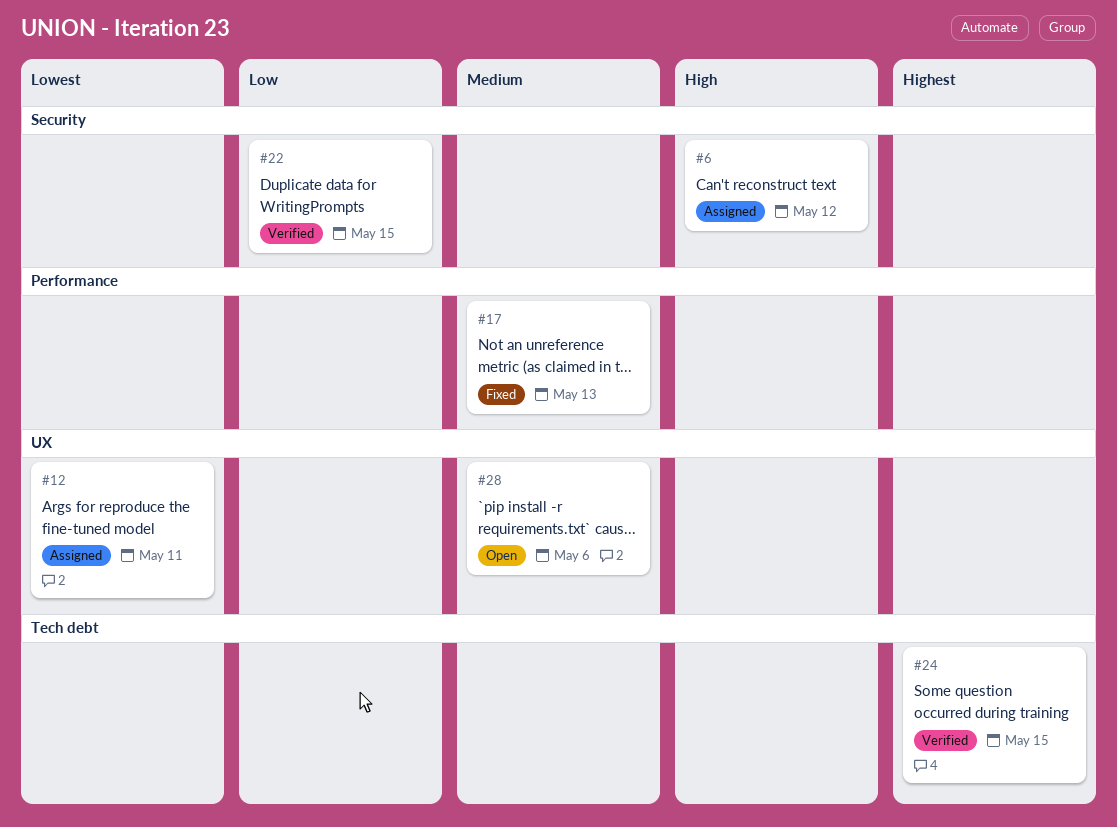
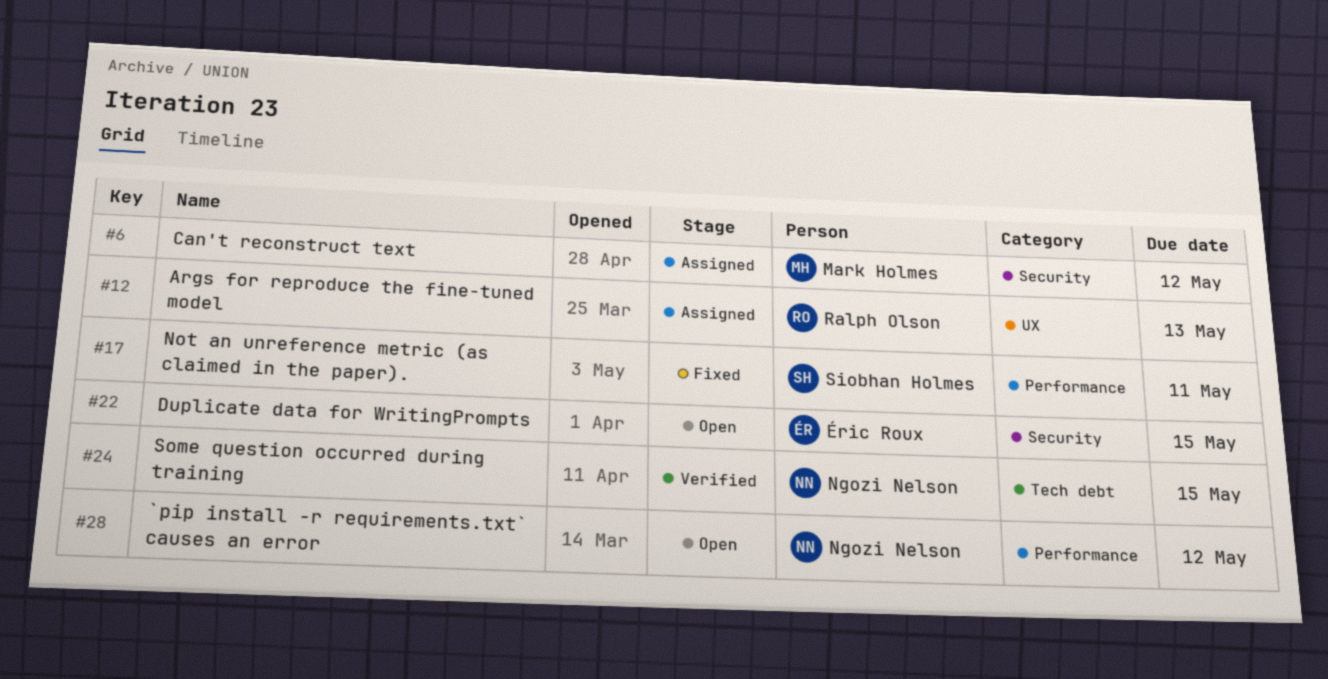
#12, due: May 11 -> May 13
#17, due: May 13 -> May 11
#22, status: Verified -> Open
#28, label: UX -> Performance
#28, due: May 6 -> May 12

